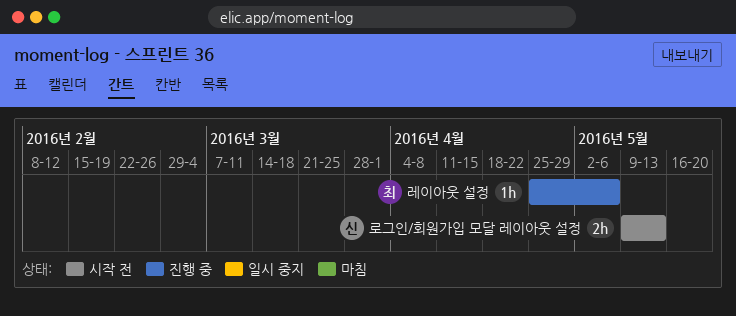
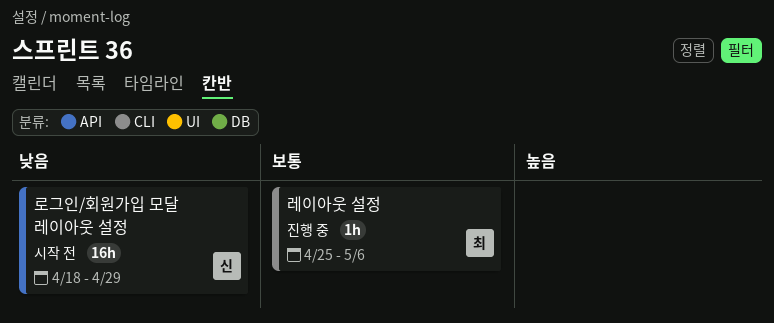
로그인/회원가입 모달 레이아웃 설정, estimate: 2h -> 16h
로그인/회원가입 모달 레이아웃 설정, start: May 9 -> Apr 18
로그인/회원가입 모달 레이아웃 설정, due: May 13 -> Apr 29

